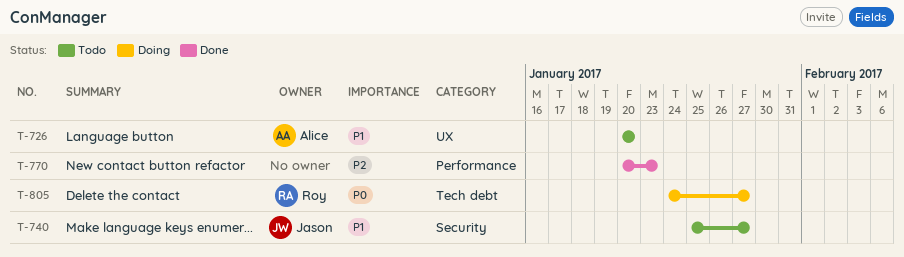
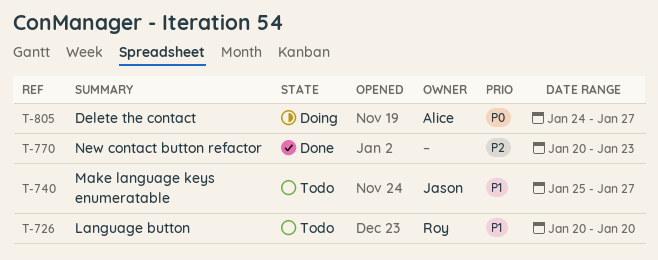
T-726, owner: Alice -> Roy
T-805, owner: Roy -> Alice

